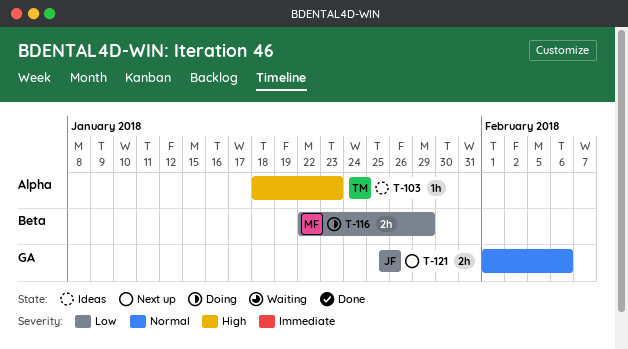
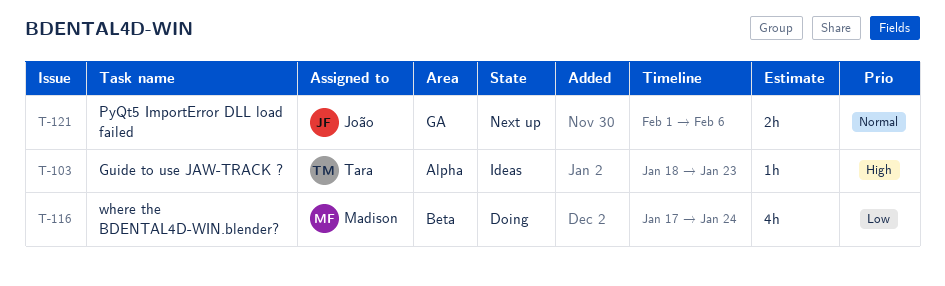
T-116, estimate: 2h -> 4h
T-116, start: Jan 22 -> Jan 17
T-116, due: Jan 29 -> Jan 24

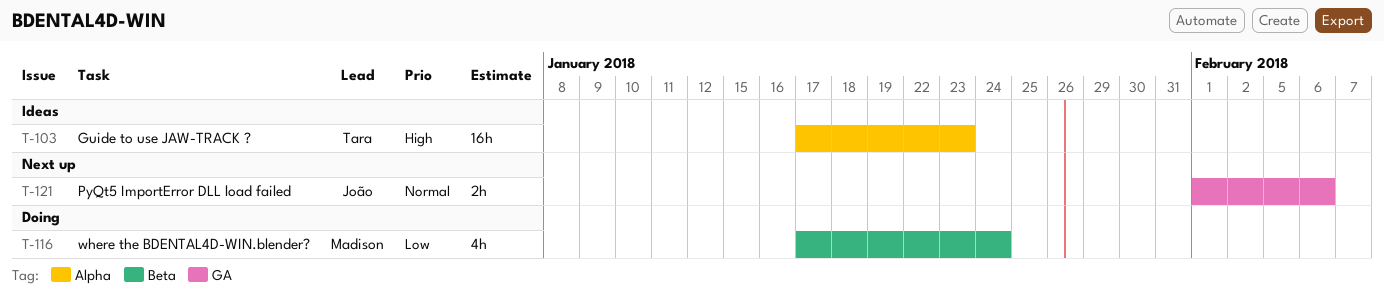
T-103, estimate: 1h -> 16h
T-103, start: Jan 18 -> Jan 17

